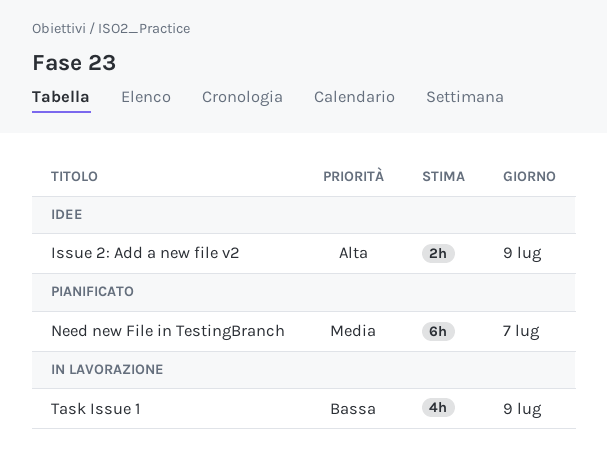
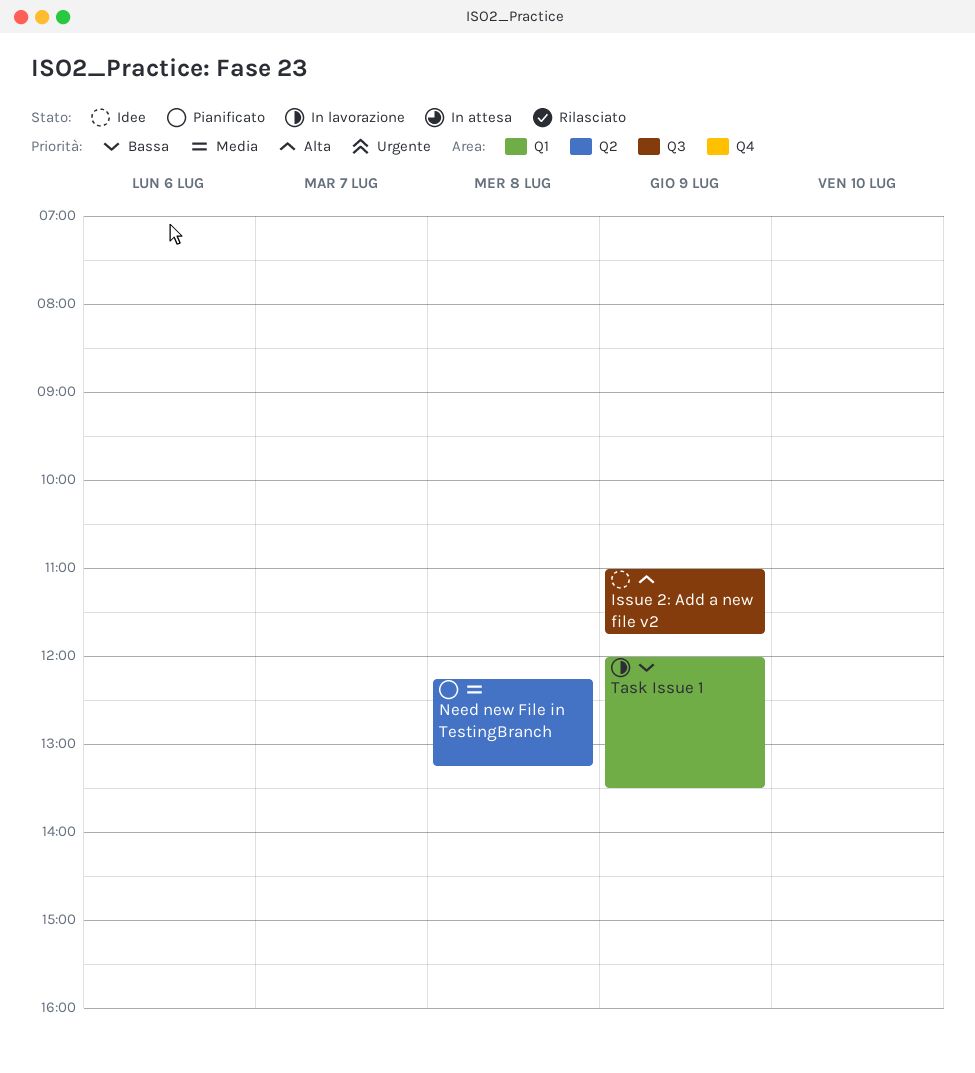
Need new File in TestingBranch, day: Jul 7 -> Jul 8

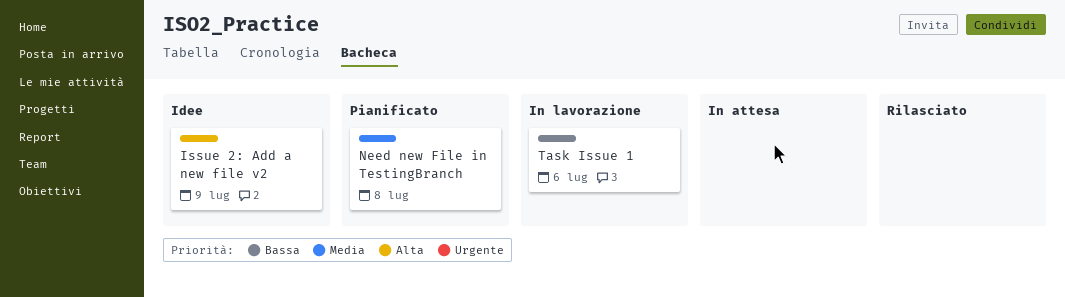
Task Issue 1, day: Jul 9 -> Jul 6

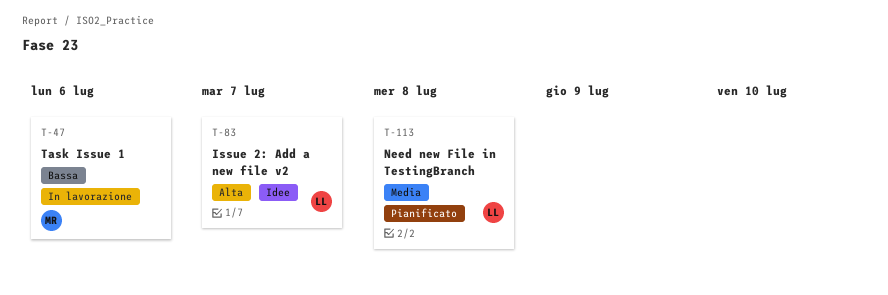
Issue 2: Add a new file v2, day: Jul 9 -> Jul 7

